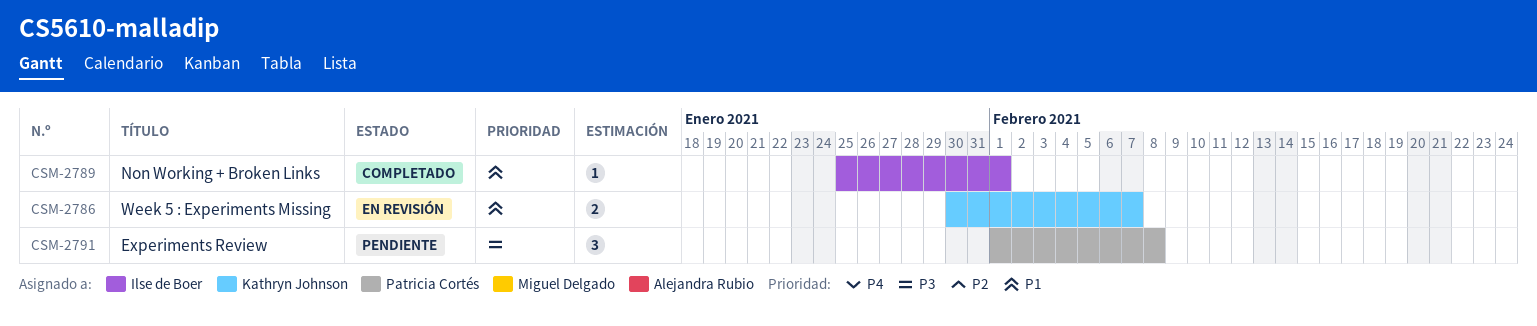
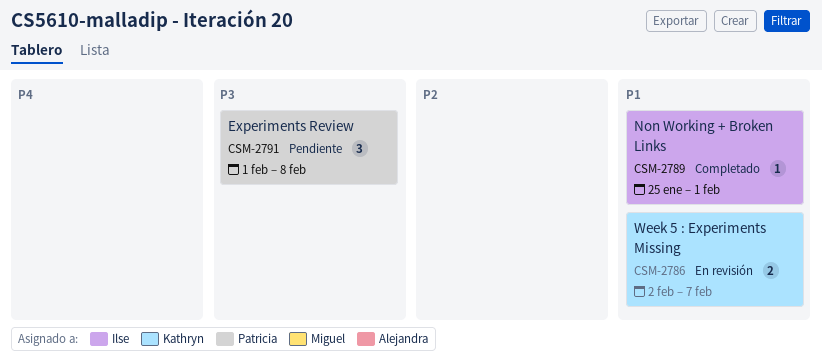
CSM-2786, start: Jan 30 -> Feb 2

